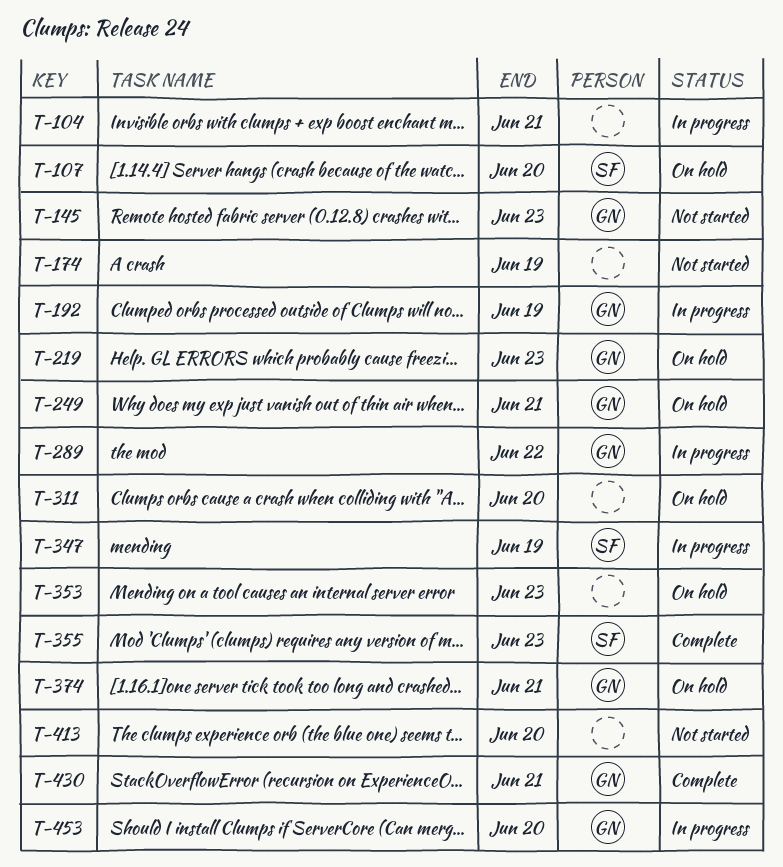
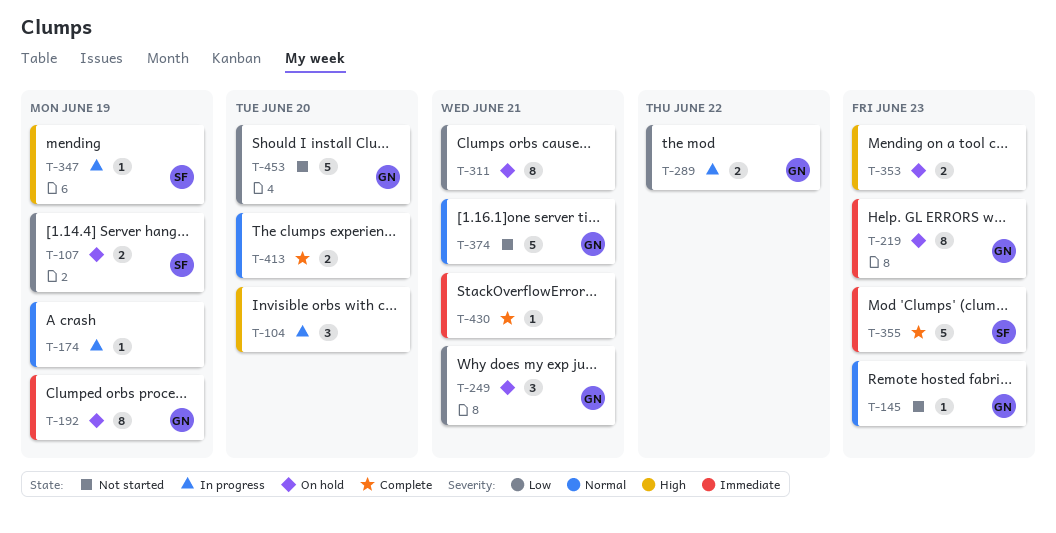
T-104, due: Jun 21 -> Jun 20
T-107, due: Jun 20 -> Jun 19
T-174, status: Not started -> In progress
T-192, status: In progress -> On hold
T-311, due: Jun 20 -> Jun 21
T-374, status: On hold -> Not started
T-413, status: Not started -> Complete
T-430, owner: GN -> none
T-453, status: In progress -> Not started

